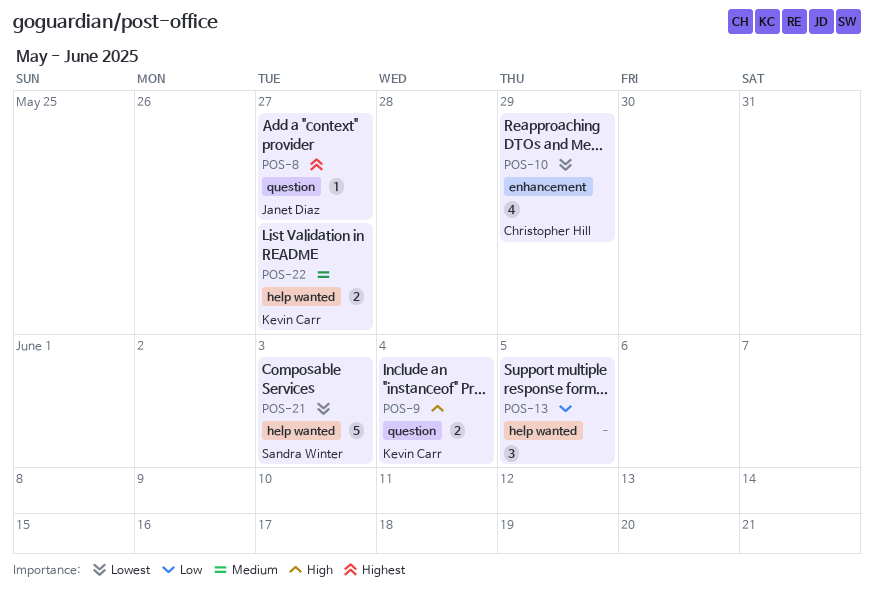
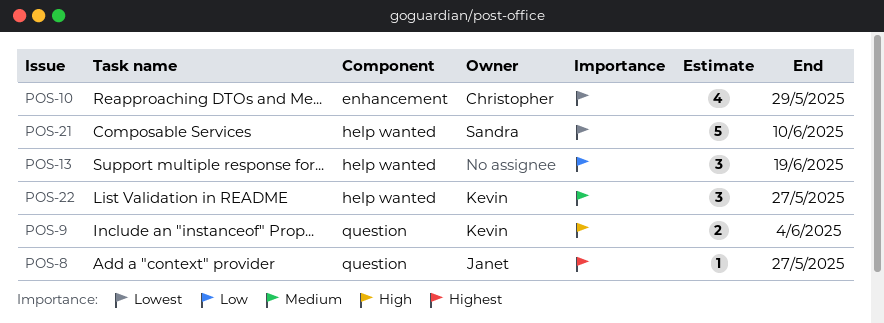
POS-13, due: Jun 5 -> Jun 19
POS-21, due: Jun 3 -> Jun 10
POS-22, estimate: 2 -> 3

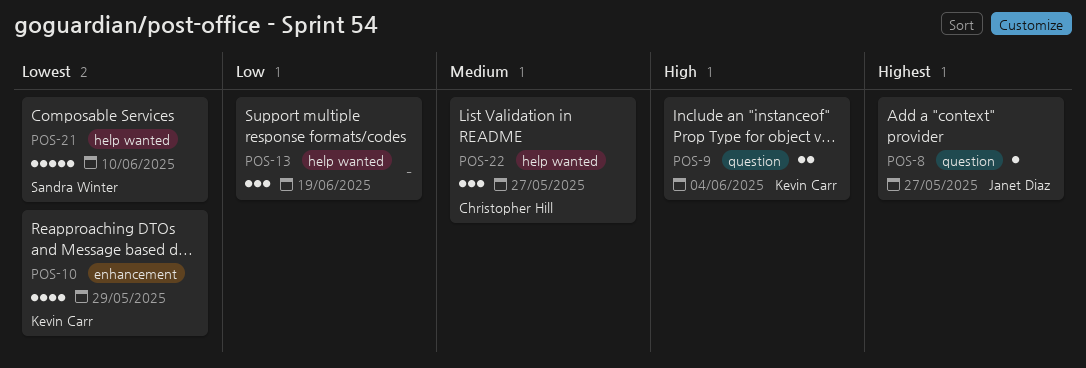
POS-10, owner: Christopher Hill -> Kevin Carr
POS-22, owner: Kevin Carr -> Christopher Hill

